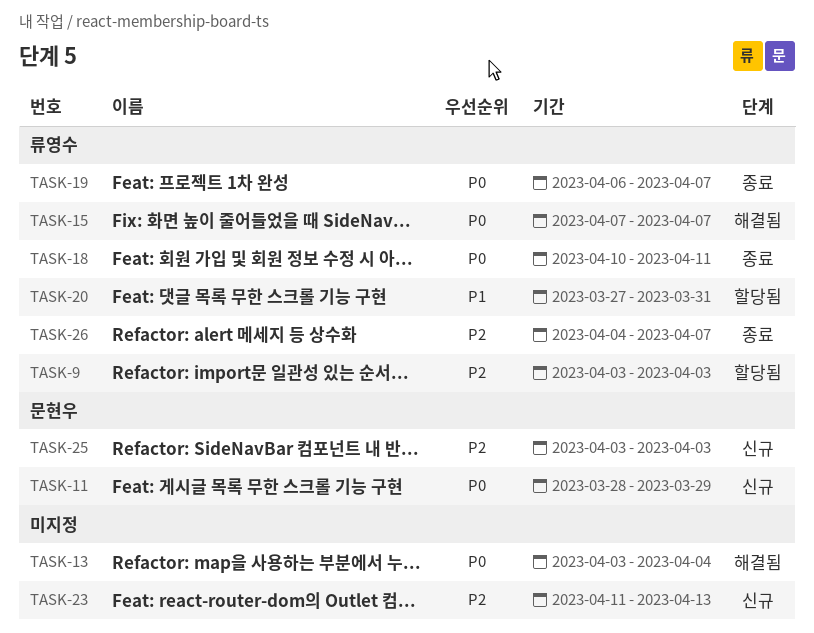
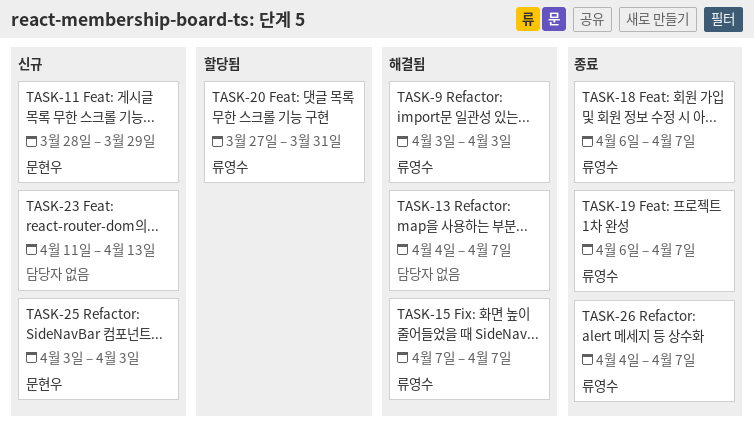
TASK-9, status: 할당됨 -> 해결됨
TASK-13, start: Apr 3 -> Apr 4
TASK-13, due: Apr 4 -> Apr 7
TASK-18, start: Apr 10 -> Apr 6
TASK-18, due: Apr 11 -> Apr 7

